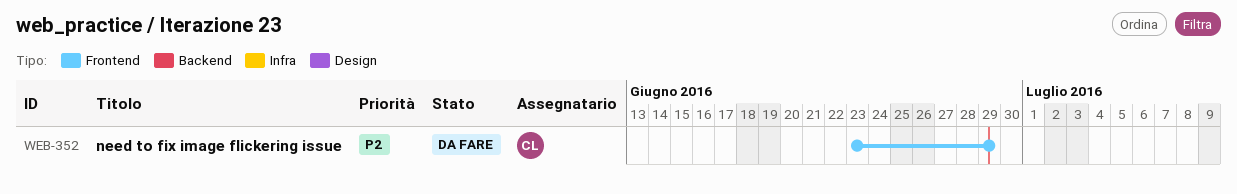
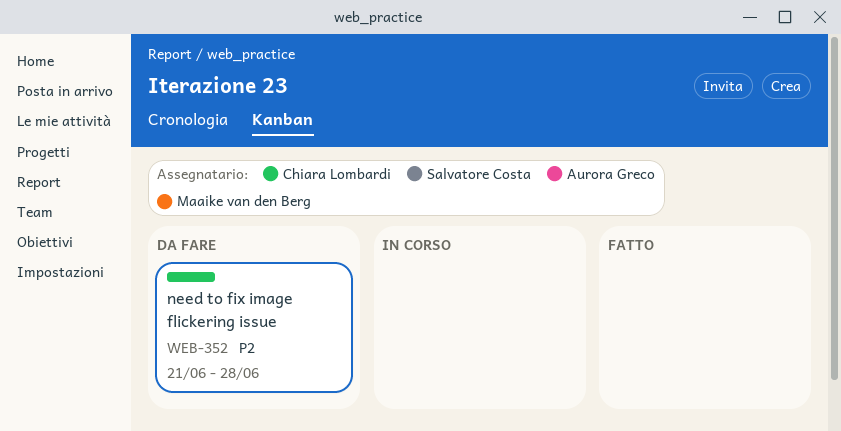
WEB-352, start: Jun 23 -> Jun 21
WEB-352, due: Jun 29 -> Jun 28

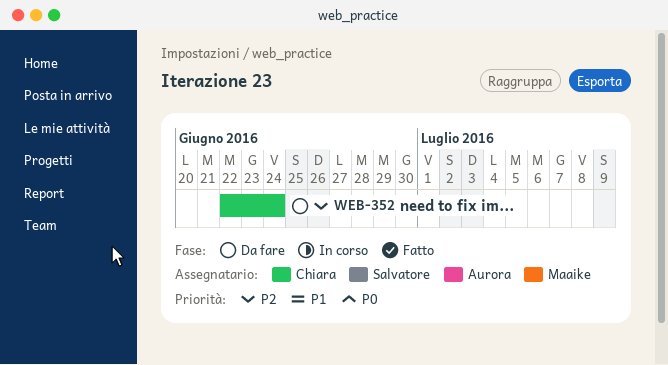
WEB-352, start: Jun 21 -> Jun 22
WEB-352, due: Jun 28 -> Jun 24

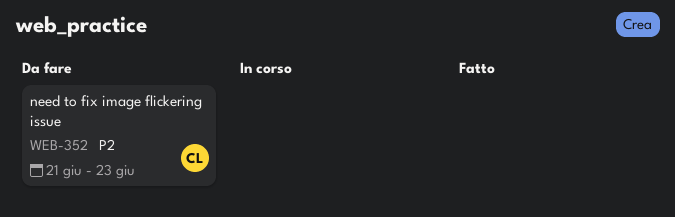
WEB-352, start: Jun 22 -> Jun 21
WEB-352, due: Jun 24 -> Jun 23

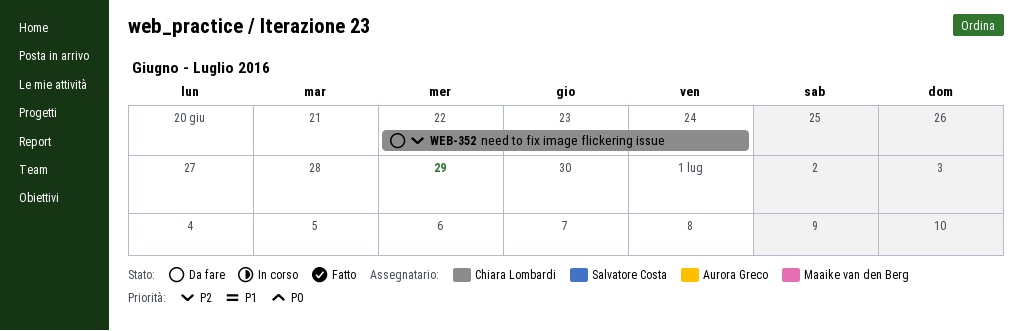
WEB-352, start: Jun 21 -> Jun 22
WEB-352, due: Jun 23 -> Jun 24

